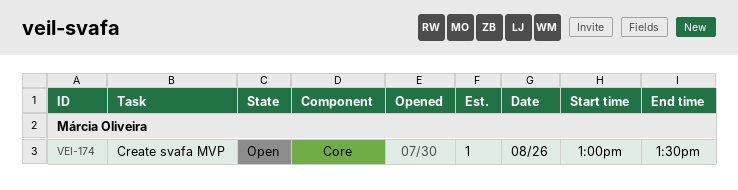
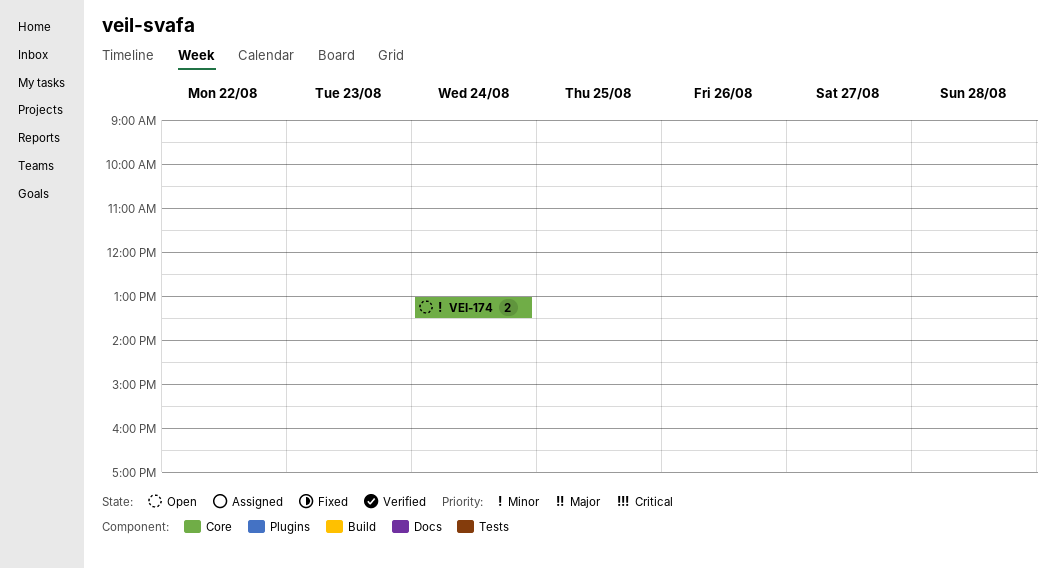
VEI-174, estimate: 1 -> 2
VEI-174, day: Aug 26 -> Aug 24

